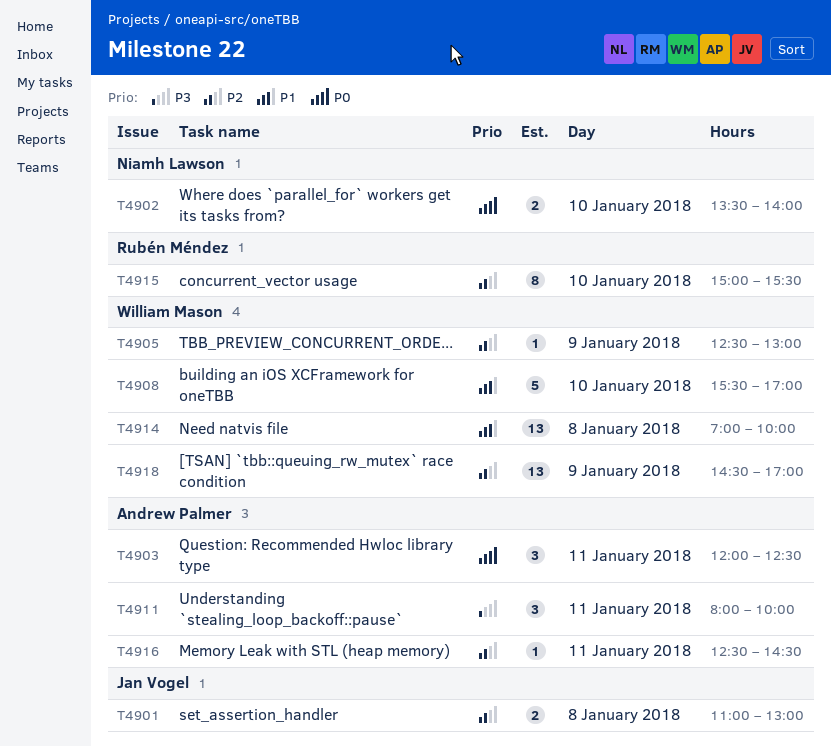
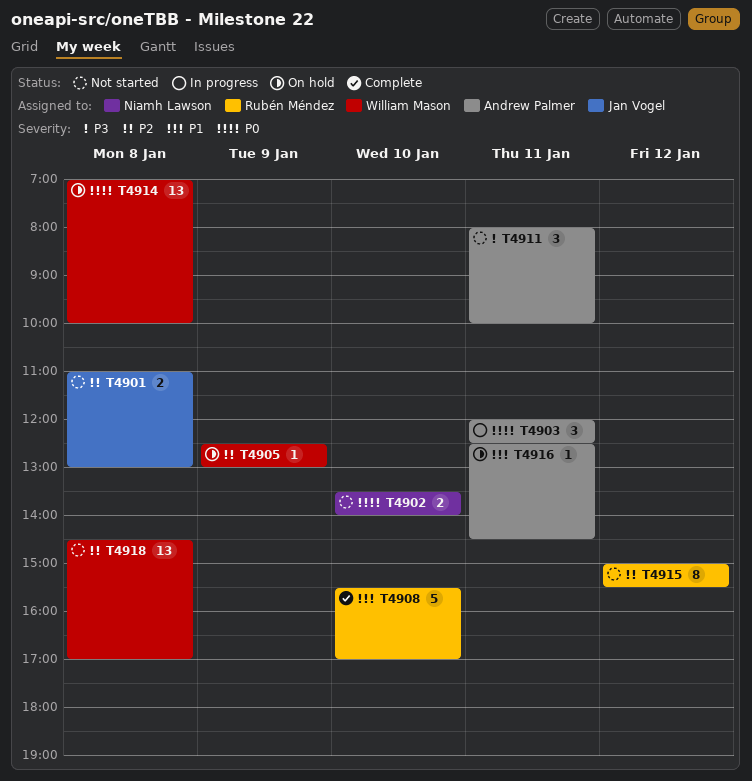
T4908, owner: William Mason -> Rubén Méndez
T4914, priority: P1 -> P0
T4915, day: Jan 10 -> Jan 12
T4916, priority: P2 -> P1
T4918, day: Jan 9 -> Jan 8

